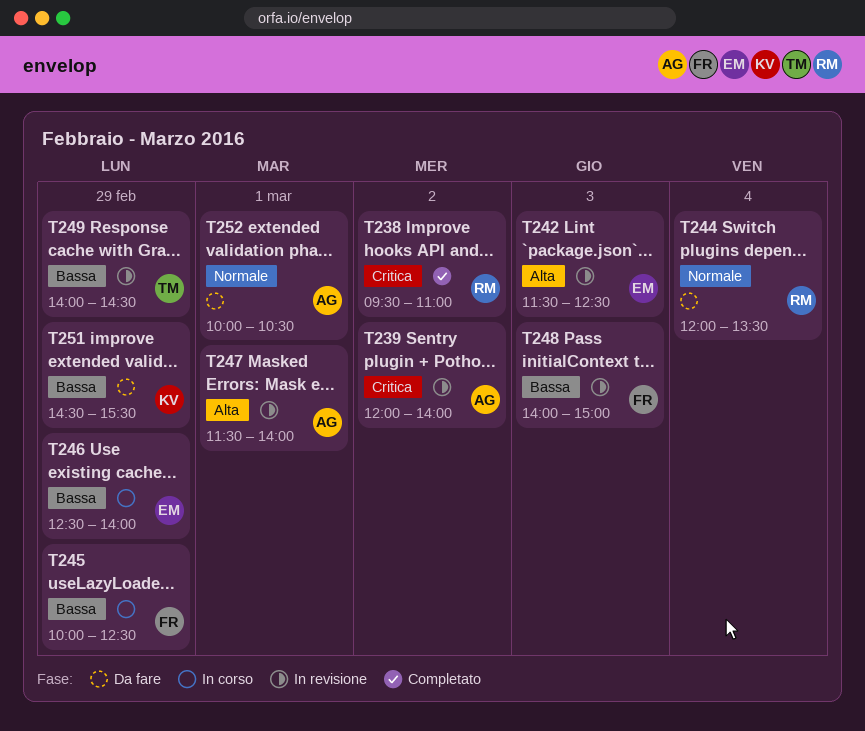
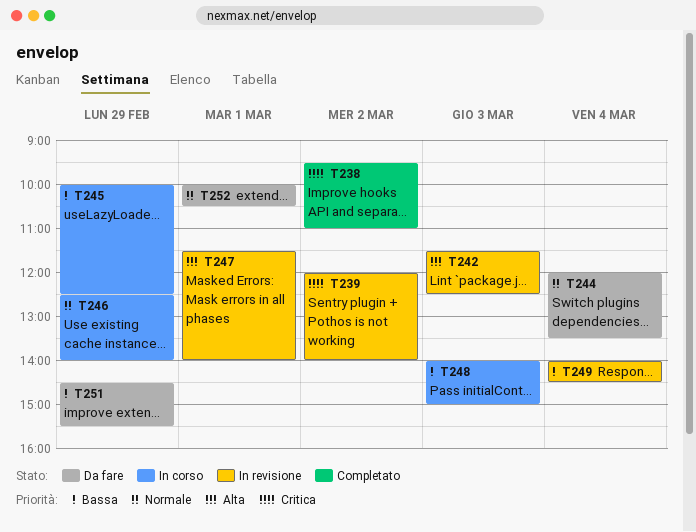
T246, priority: Bassa -> Normale
T248, status: In revisione -> In corso
T249, day: Feb 29 -> Mar 4

